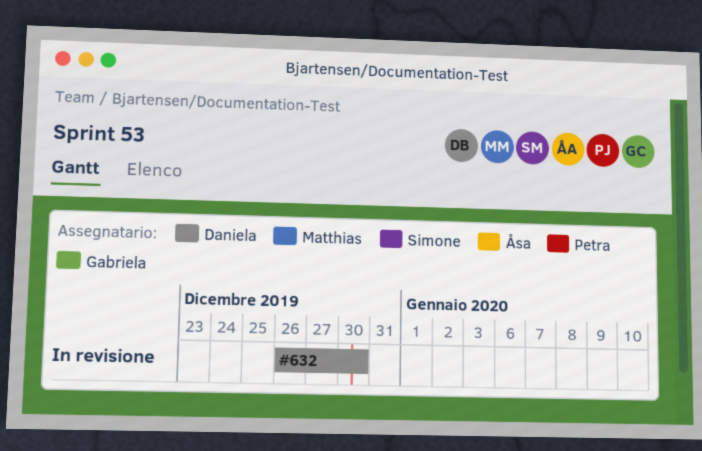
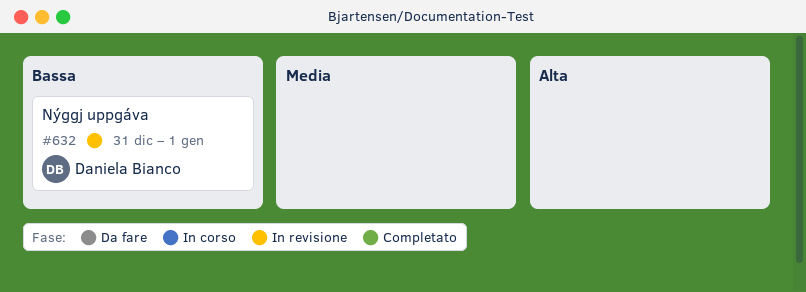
#632, start: Dec 26 -> Dec 31
#632, due: Dec 30 -> Jan 1

